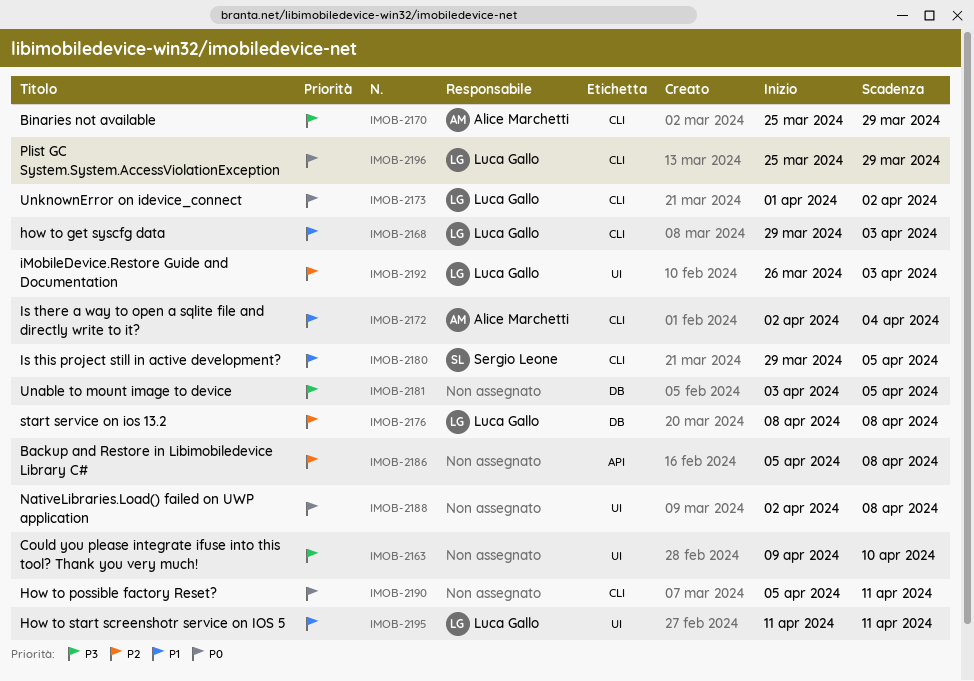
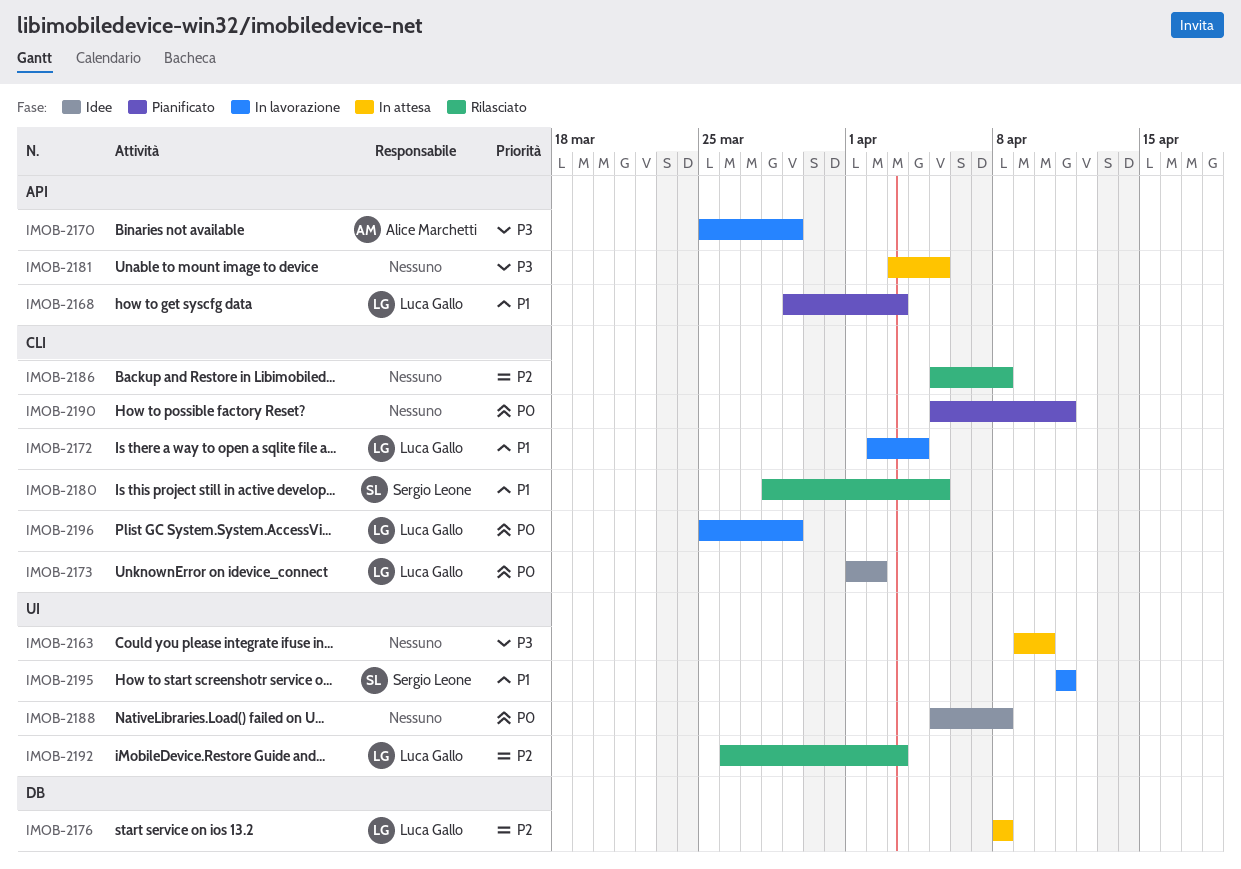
IMOB-2168, label: CLI -> API
IMOB-2170, label: CLI -> API
IMOB-2172, owner: Alice Marchetti -> Luca Gallo
IMOB-2180, start: Mar 29 -> Mar 28
IMOB-2181, label: DB -> API
IMOB-2186, label: API -> CLI
IMOB-2188, start: Apr 2 -> Apr 5
IMOB-2195, owner: Luca Gallo -> Sergio Leone

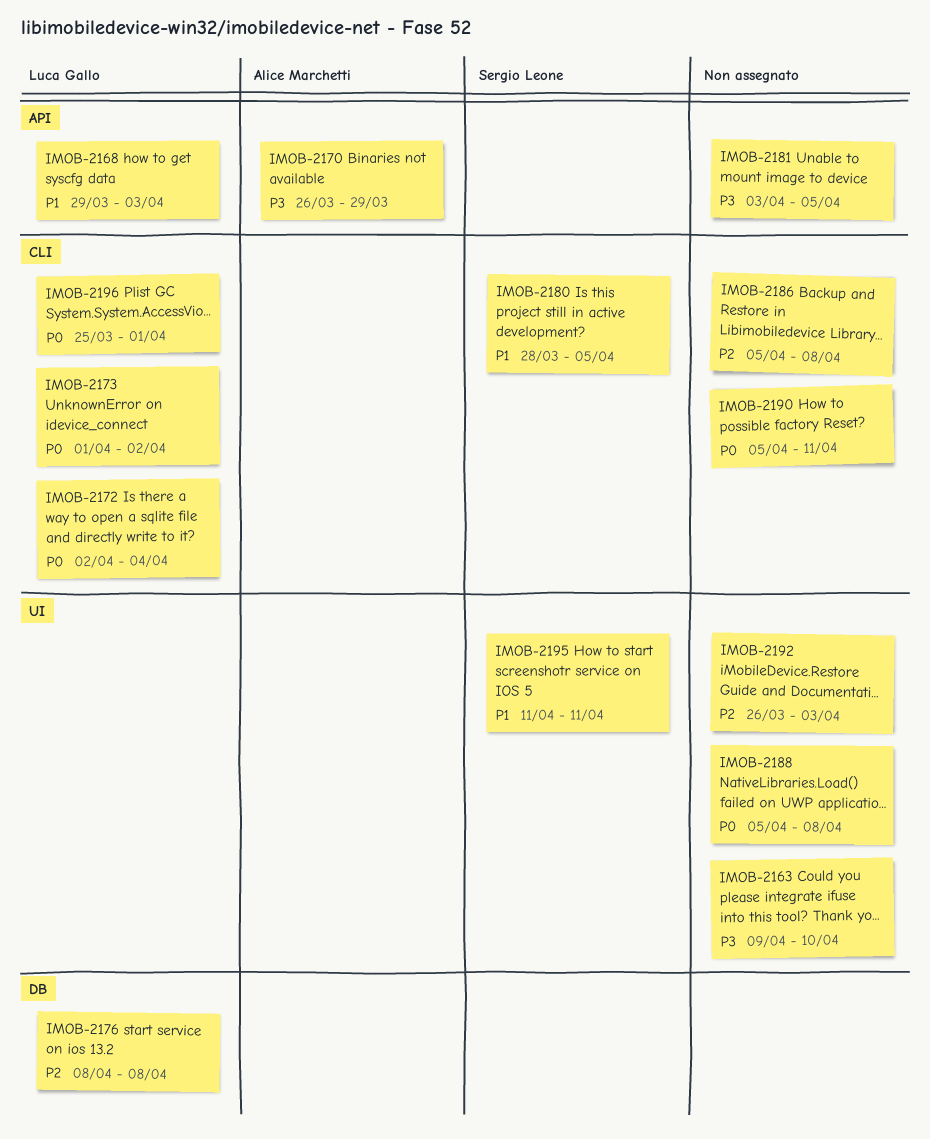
IMOB-2170, start: Mar 25 -> Mar 26
IMOB-2172, priority: P1 -> P0
IMOB-2192, owner: Luca Gallo -> none
IMOB-2196, due: Mar 29 -> Apr 1

